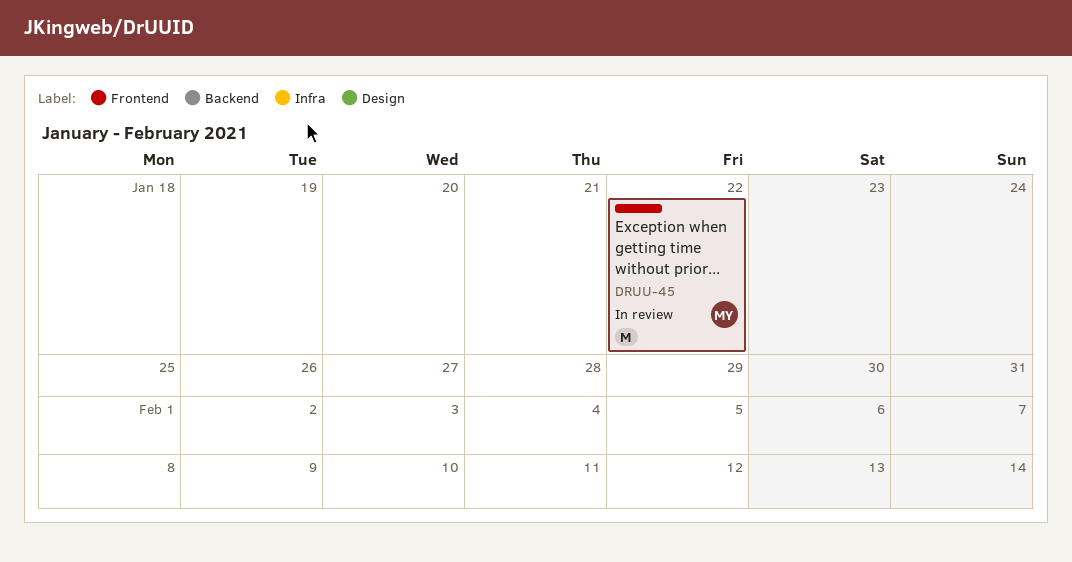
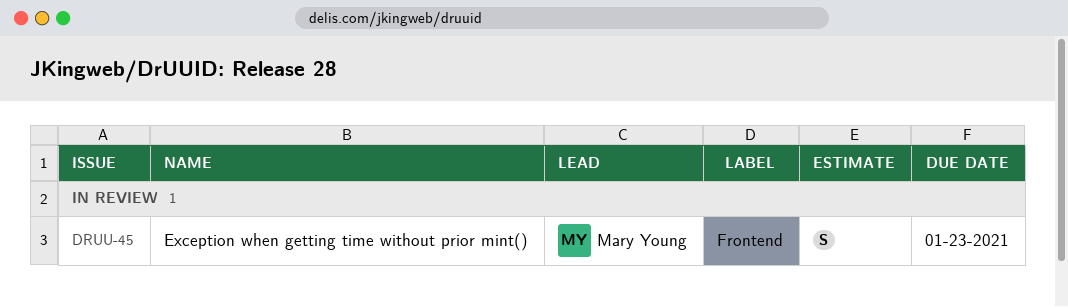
DRUU-45, estimate: M -> S
DRUU-45, due: Jan 22 -> Jan 23

